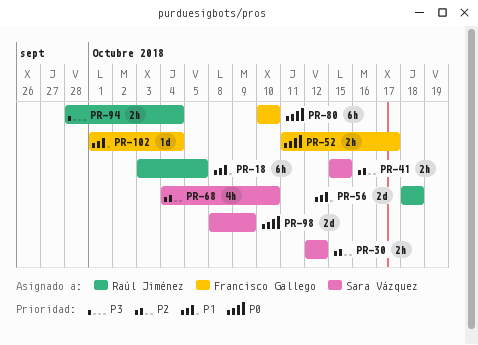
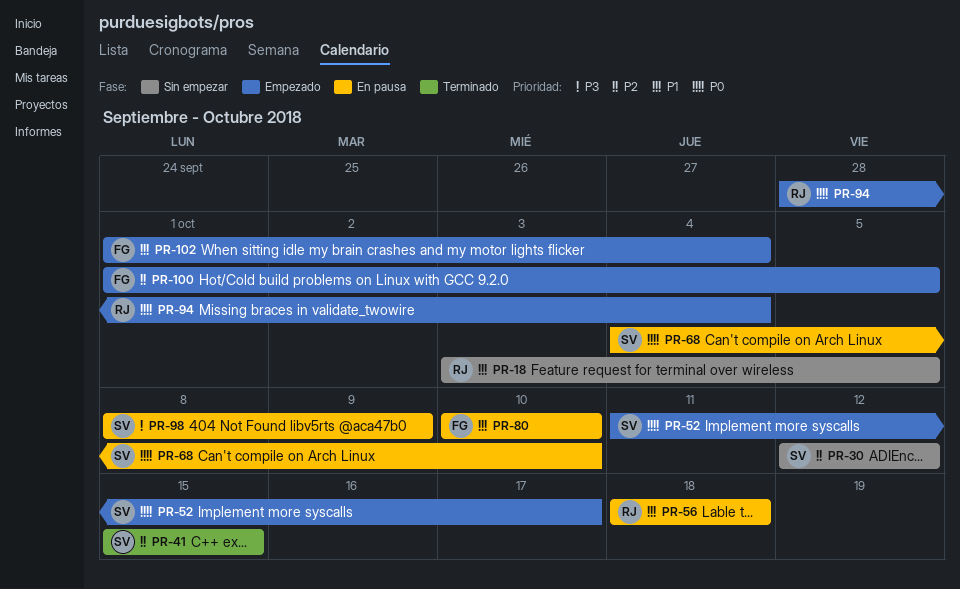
PR-52, owner: Francisco Gallego -> Sara Vázquez
PR-68, priority: P2 -> P0
PR-80, priority: P0 -> P1
PR-94, priority: P3 -> P0
PR-98, priority: P0 -> P3
PR-100: none -> present

